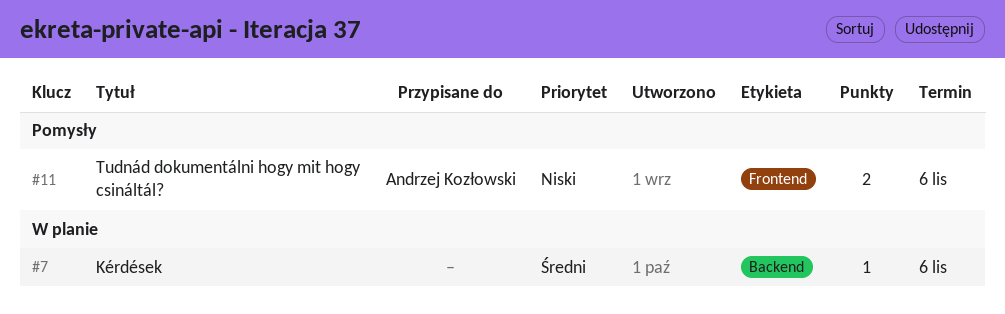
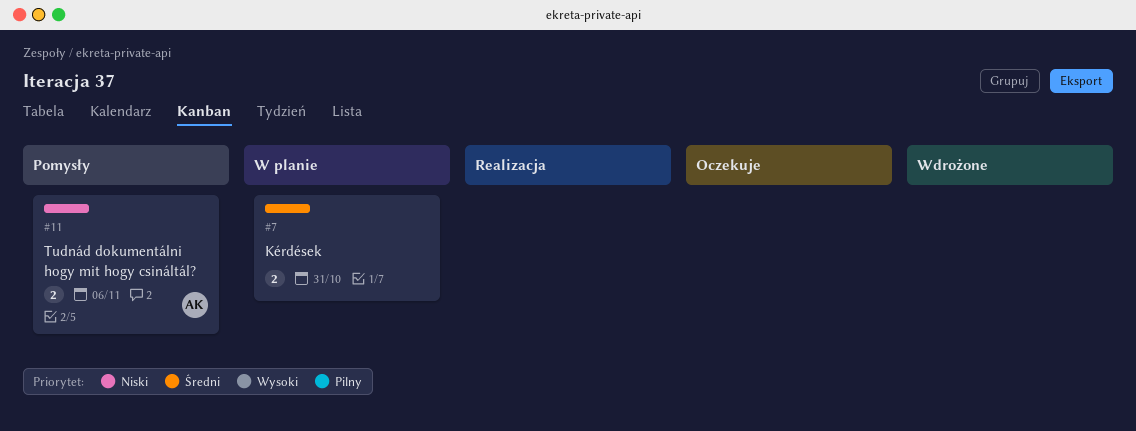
#7, estimate: 1 -> 2
#7, due: Nov 6 -> Oct 31

